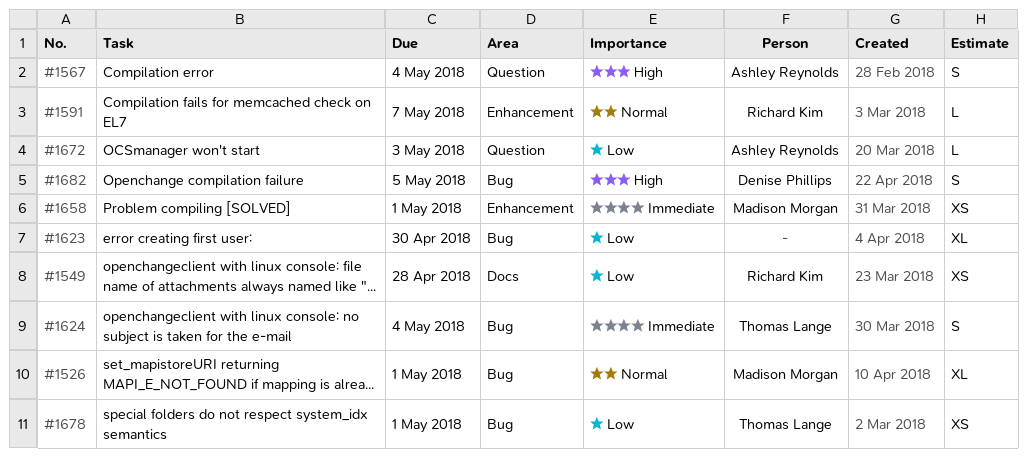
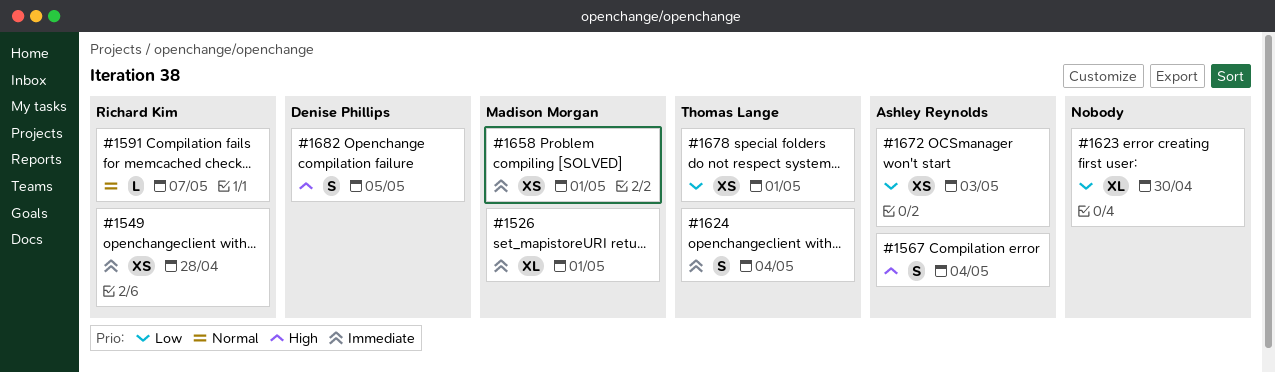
#1526, priority: Normal -> Immediate
#1549, priority: Low -> Immediate
#1672, estimate: L -> XS

